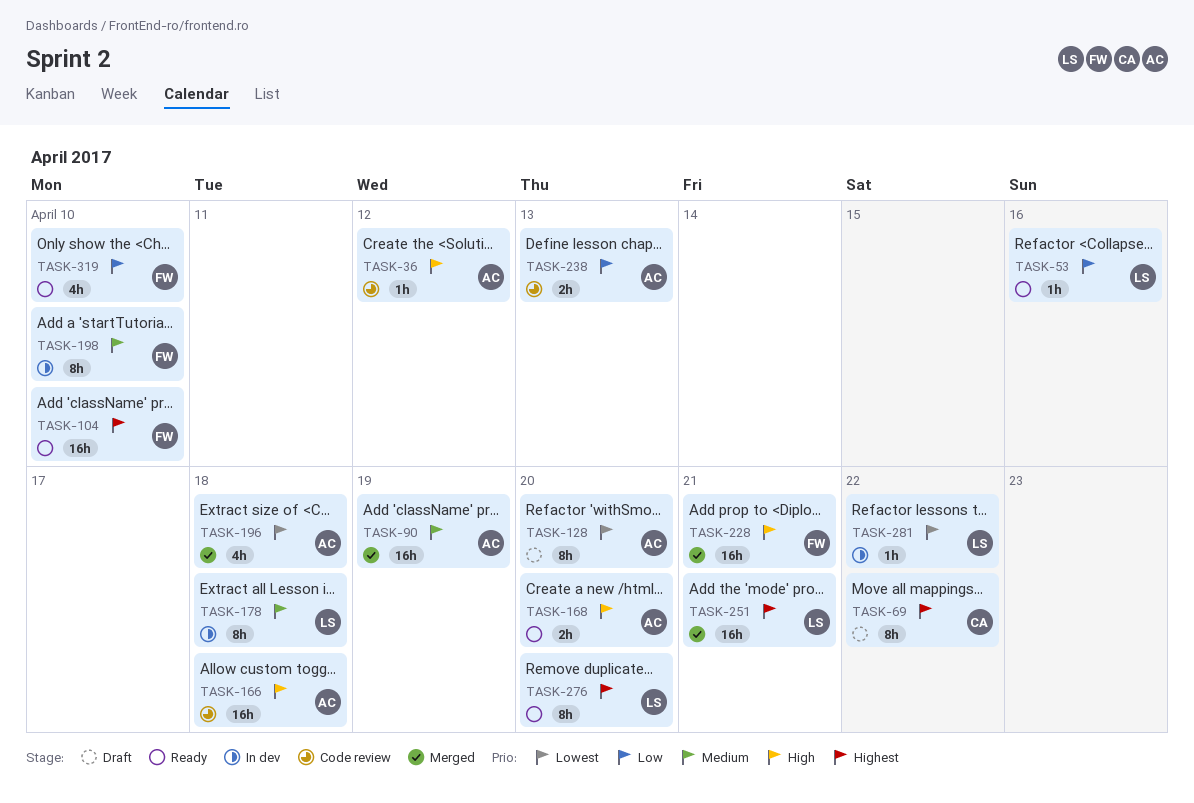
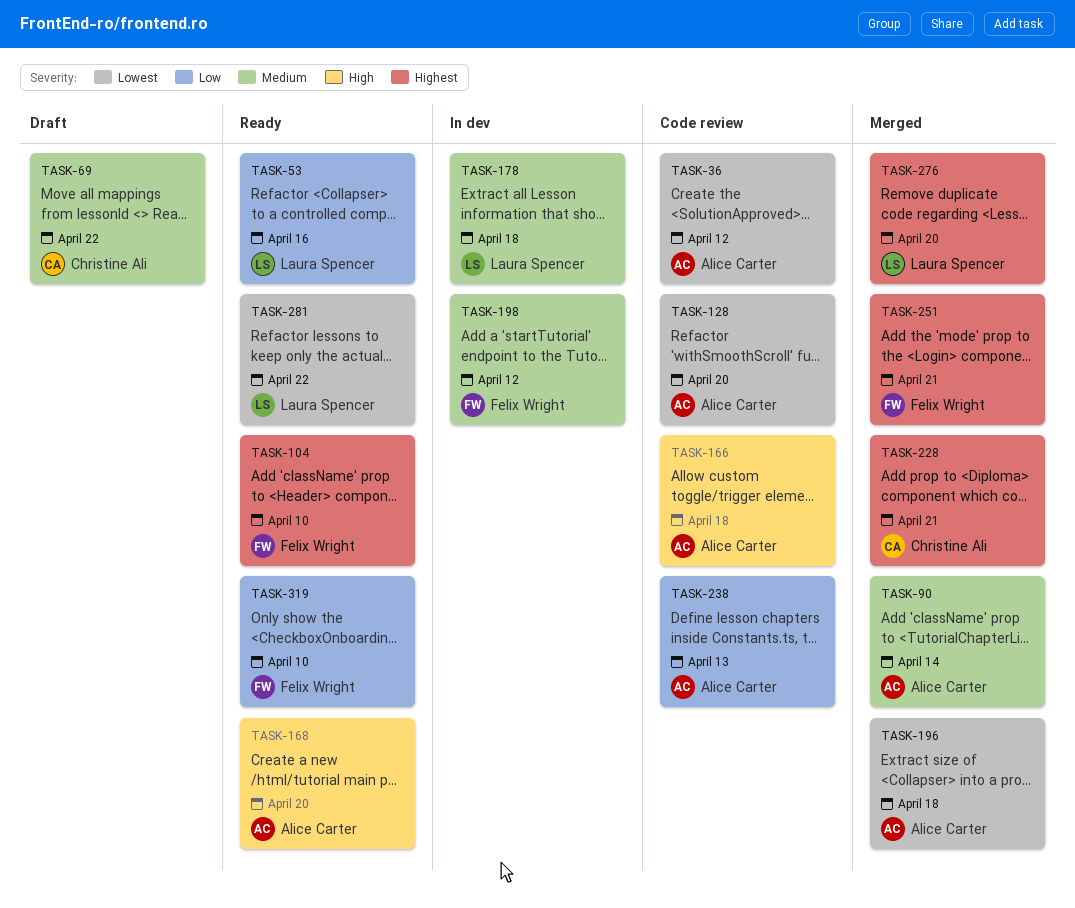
TASK-36, priority: High -> Lowest
TASK-69, priority: Highest -> Medium
TASK-90, due: Apr 19 -> Apr 14
TASK-128, status: Draft -> Code review
TASK-198, due: Apr 10 -> Apr 12
TASK-228, owner: Felix Wright -> Christine Ali
TASK-228, priority: High -> Highest
TASK-251, owner: Laura Spencer -> Felix Wright
TASK-276, status: Ready -> Merged
TASK-281, status: In dev -> Ready

